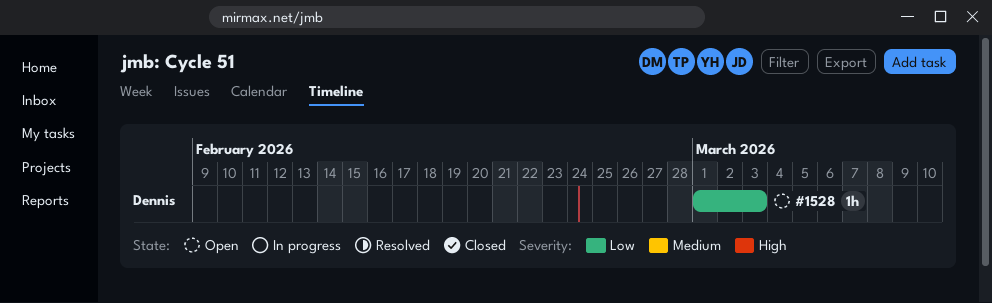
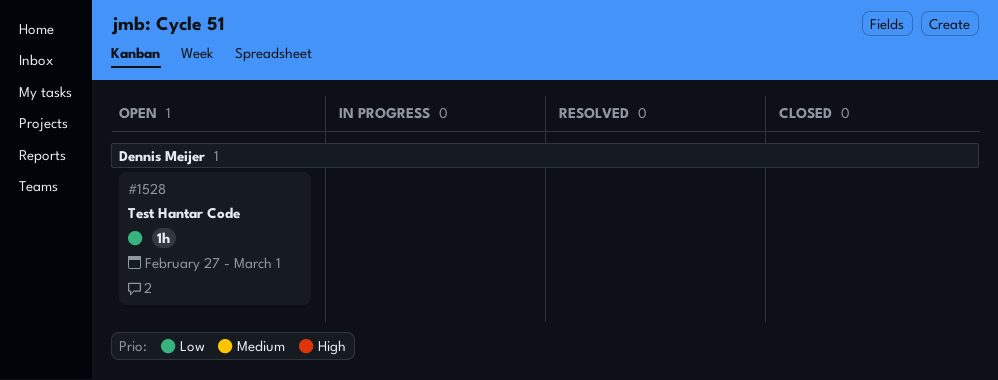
#1528, start: Mar 1 -> Feb 27
#1528, due: Mar 3 -> Mar 1

